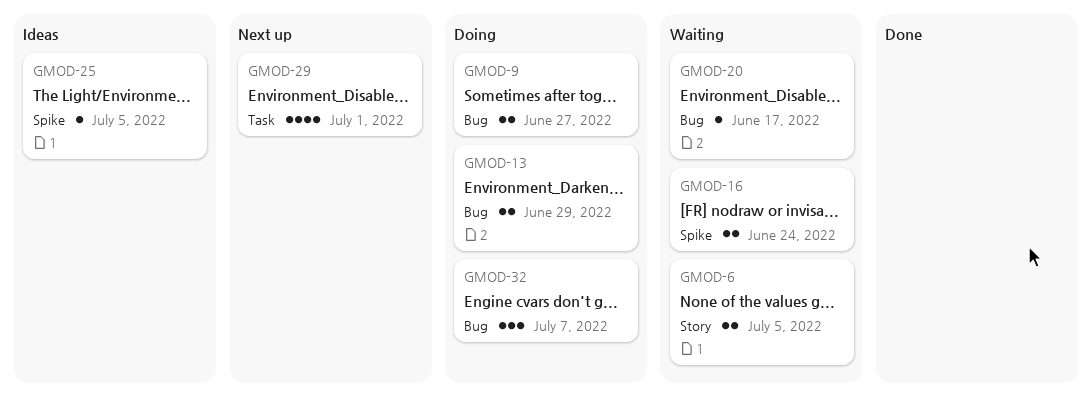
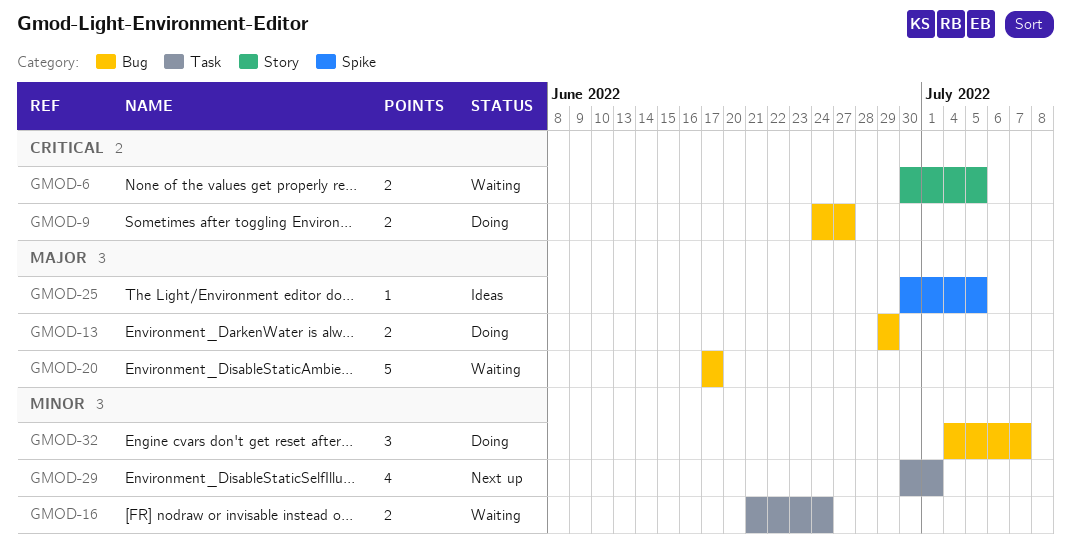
GMOD-16, label: Spike -> Task
GMOD-20, estimate: 1 -> 5

